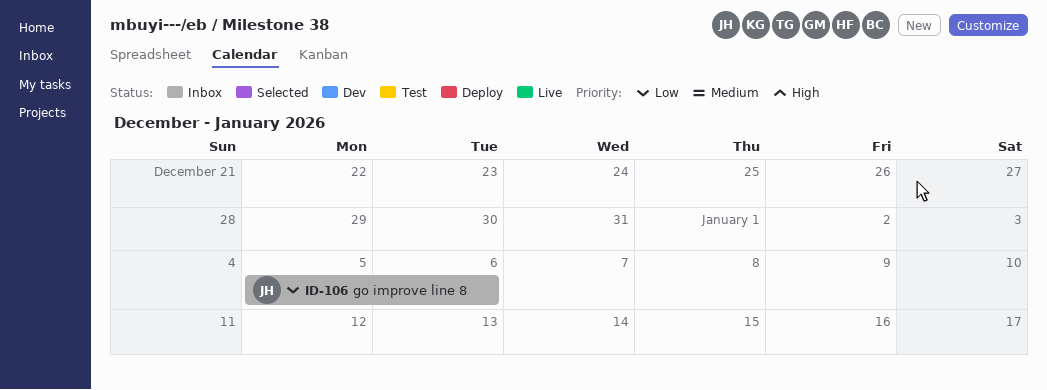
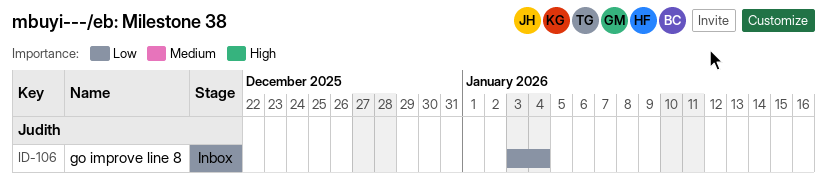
ID-106, start: Jan 5 -> Jan 3
ID-106, due: Jan 6 -> Jan 4

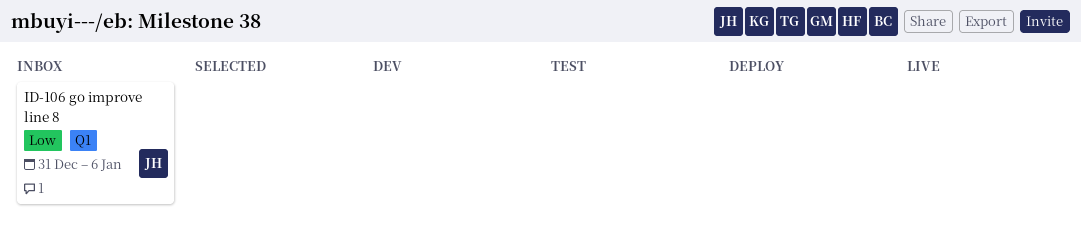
ID-106, start: Jan 3 -> Dec 31
ID-106, due: Jan 4 -> Jan 6

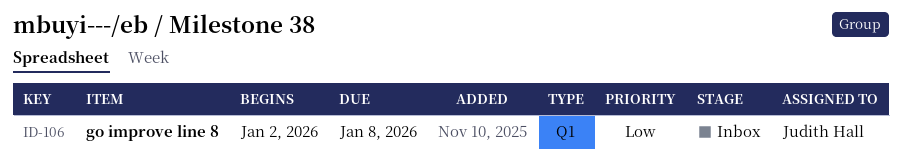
ID-106, start: Dec 31 -> Jan 2
ID-106, due: Jan 6 -> Jan 8

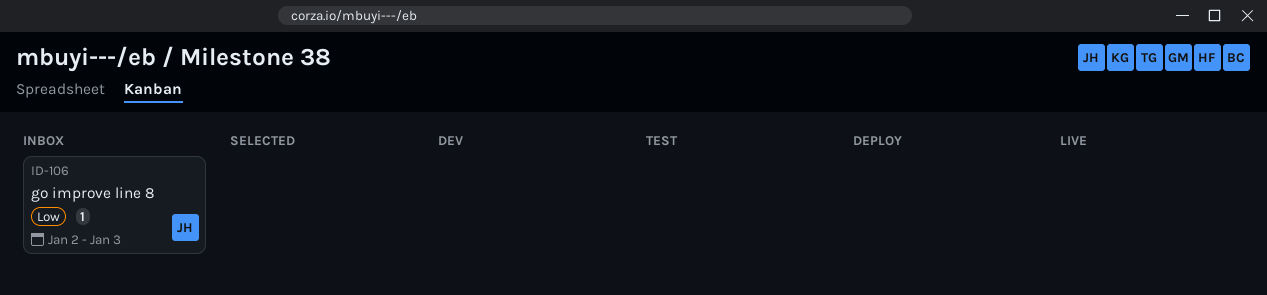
ID-106, due: Jan 8 -> Jan 3

